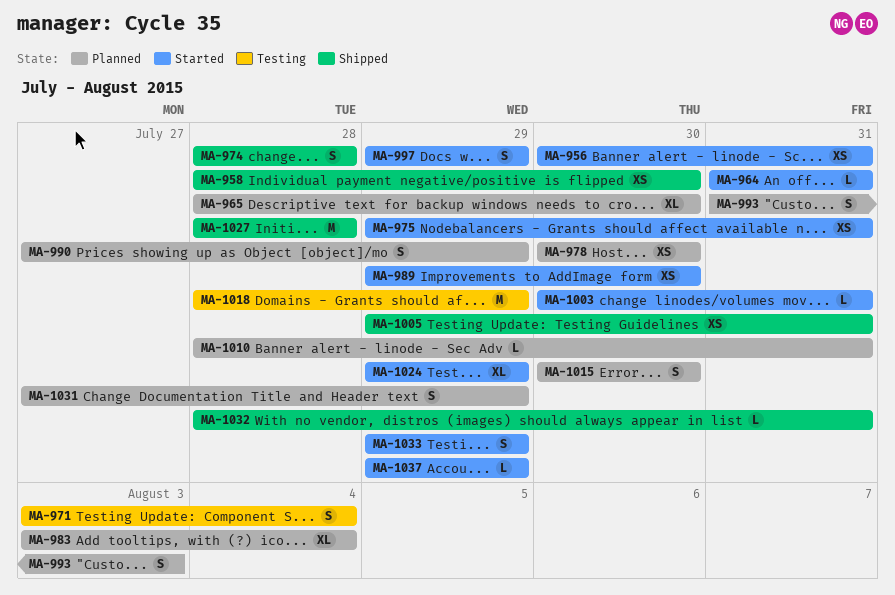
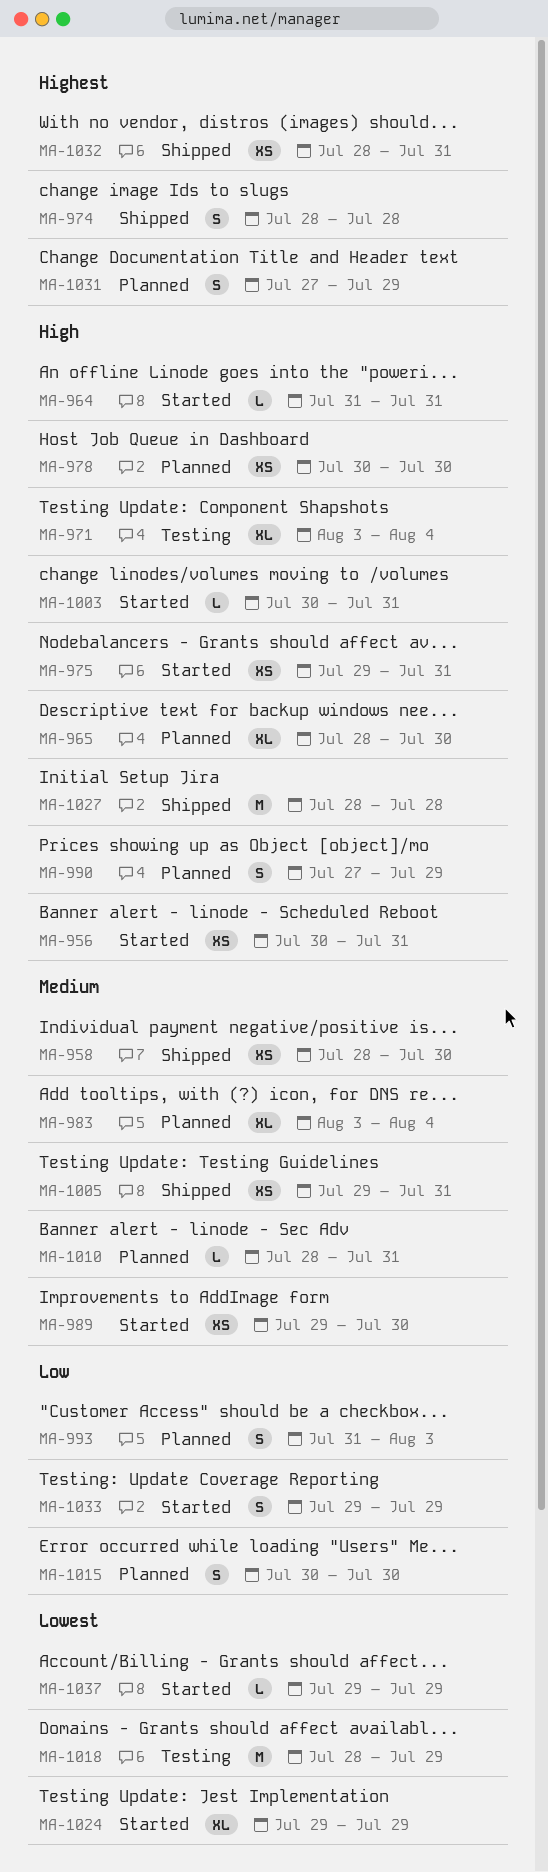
MA-971, estimate: S -> XL
MA-997: present -> none
MA-1032, estimate: L -> XS

